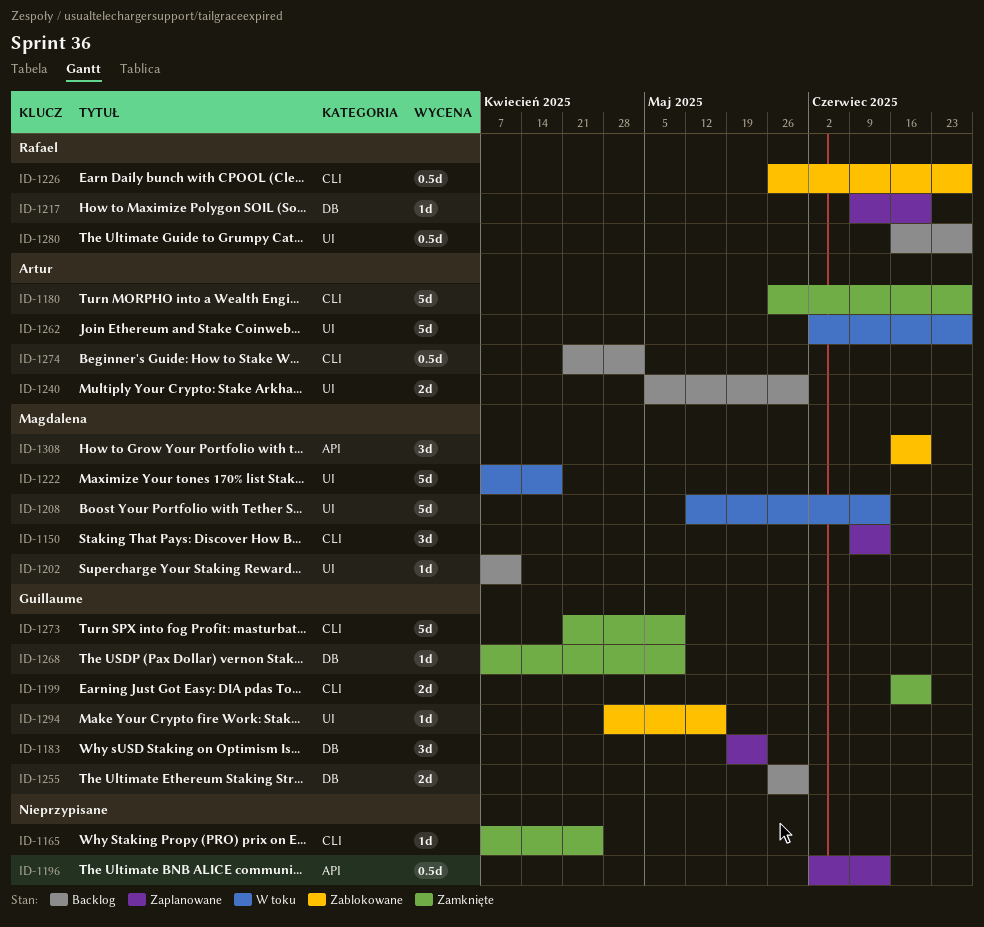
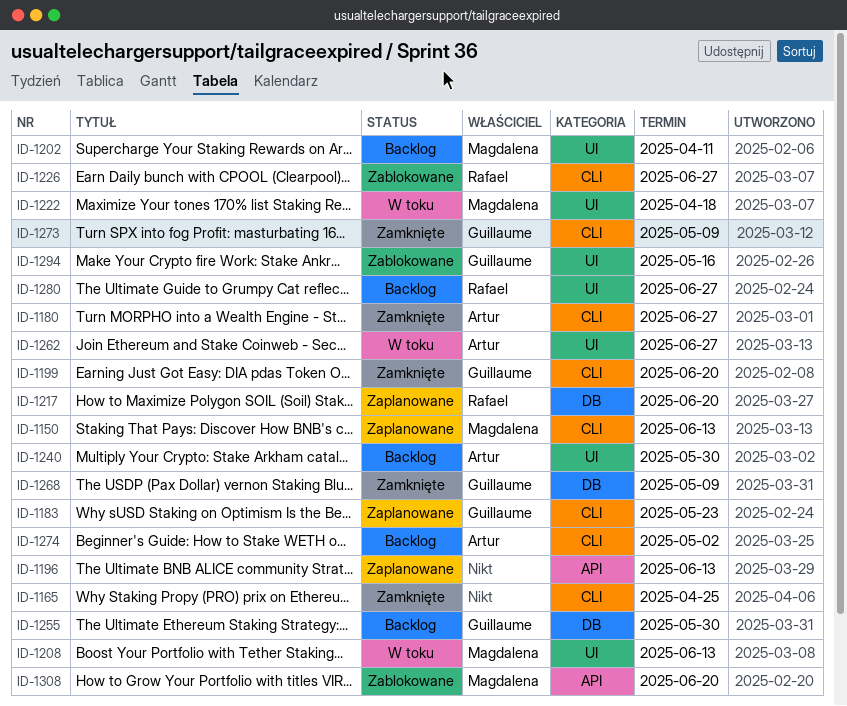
ID-1183, label: DB -> CLI

